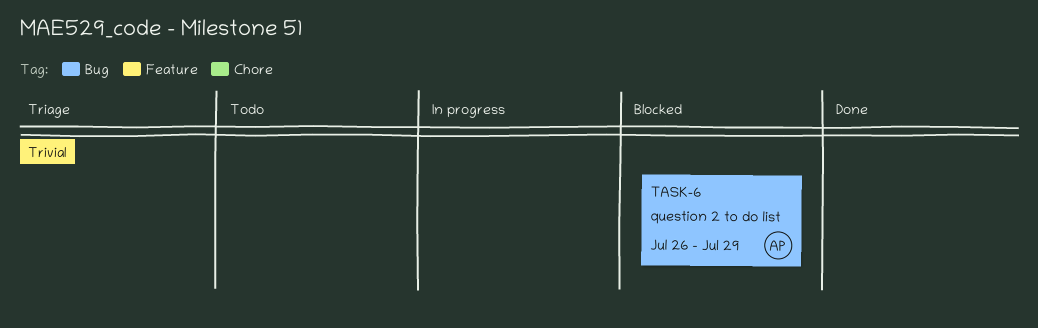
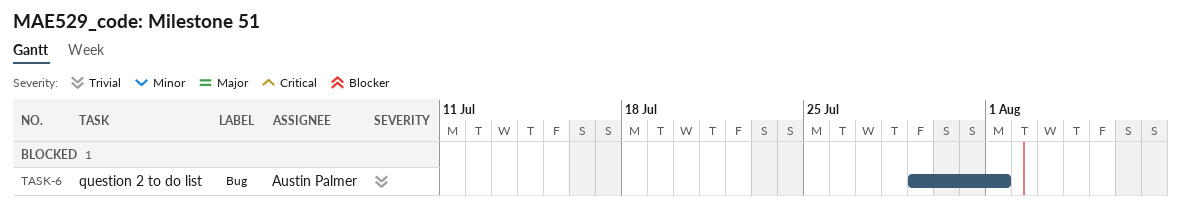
TASK-6, start: Jul 26 -> Jul 29
TASK-6, due: Jul 29 -> Aug 1

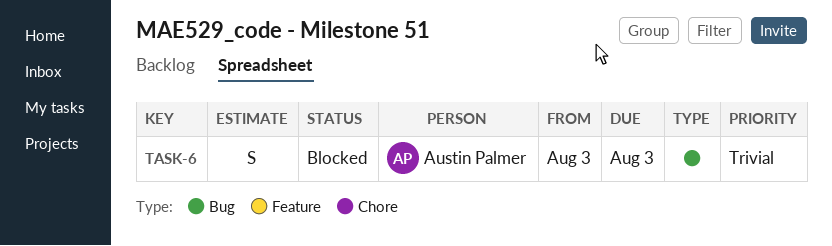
TASK-6, start: Jul 29 -> Aug 3
TASK-6, due: Aug 1 -> Aug 3

